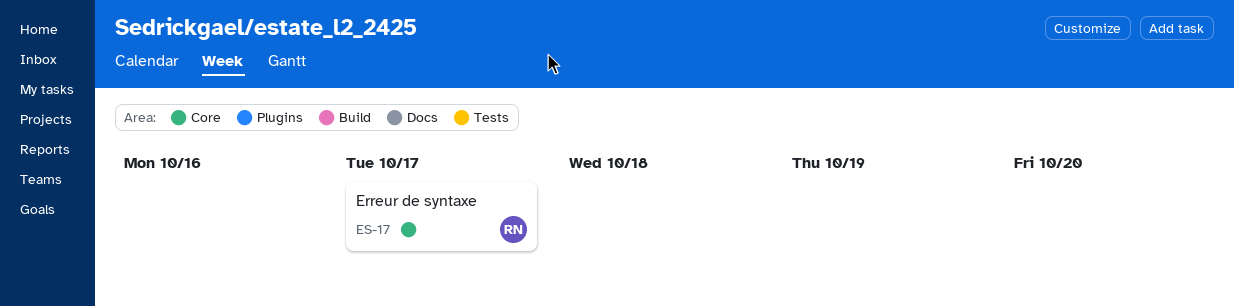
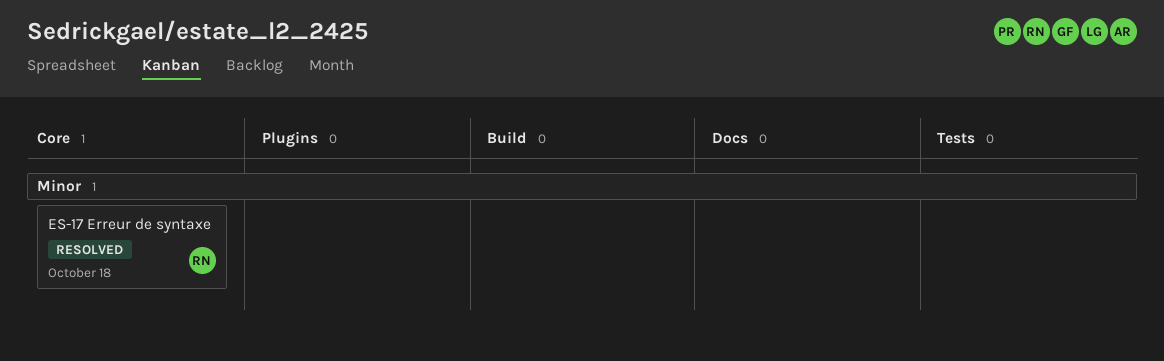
ES-17, due: Oct 17 -> Oct 18

